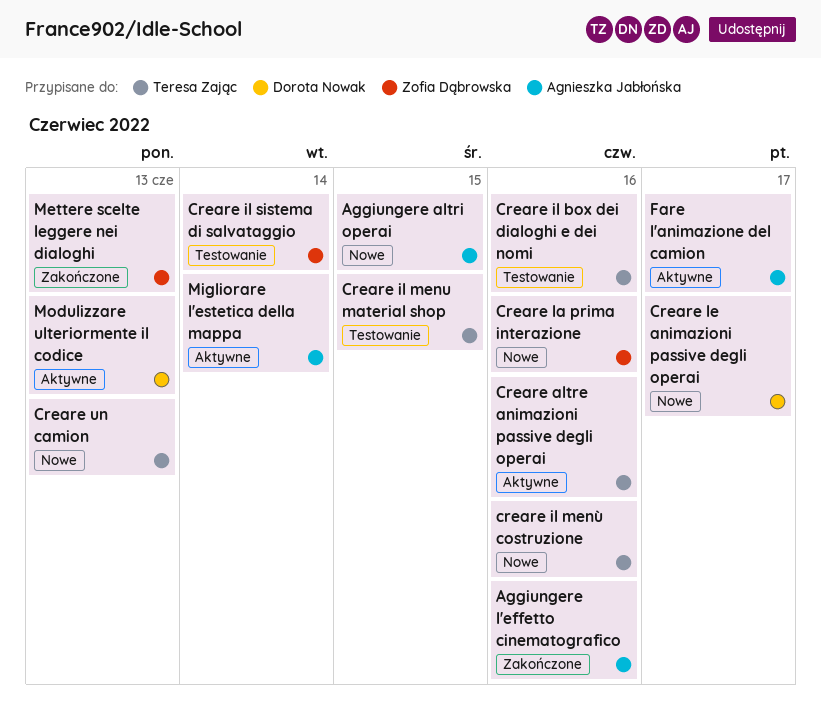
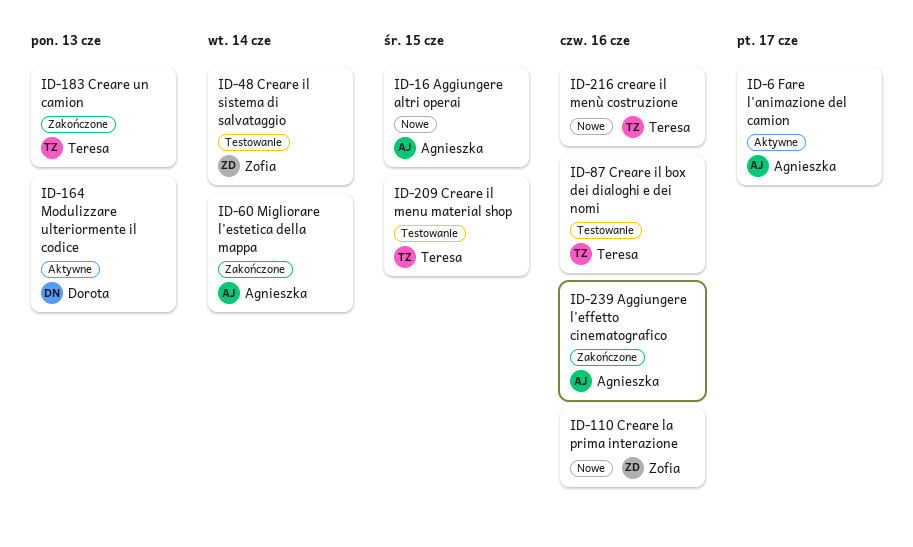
Creare altre animazioni passive degli operai: present -> none
Creare le animazioni passive degli operai: present -> none
Creare un camion, status: Nowe -> Zakończone
Mettere scelte leggere nei dialoghi: present -> none
Migliorare l'estetica della mappa, status: Aktywne -> Zakończone

